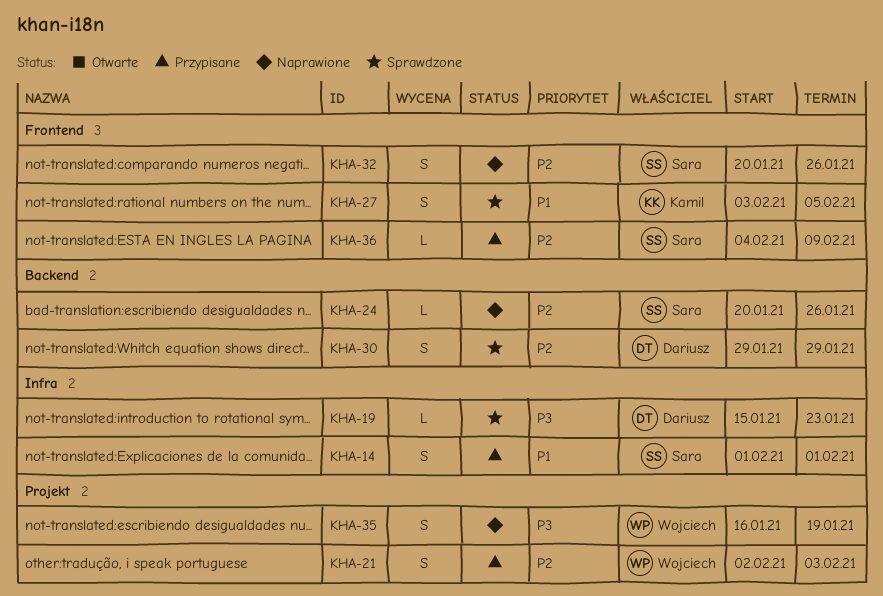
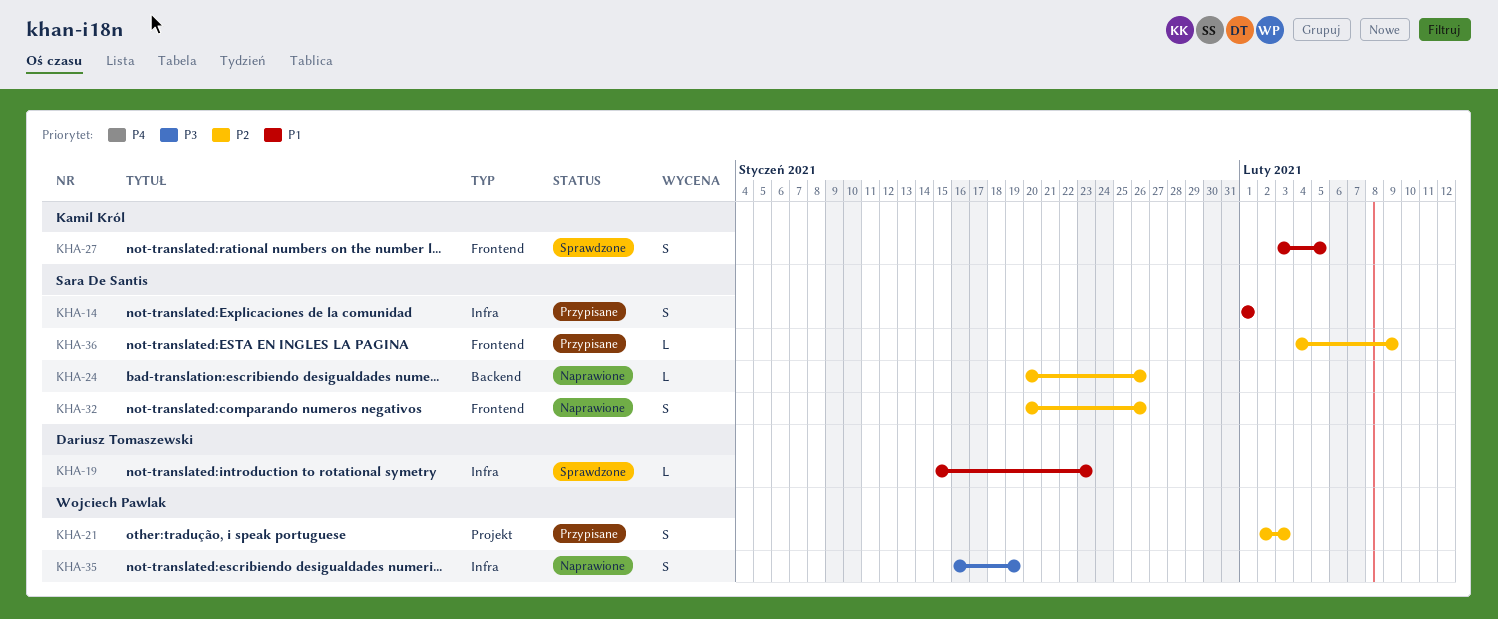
KHA-19, priority: P3 -> P1
KHA-30: present -> none
KHA-35, label: Projekt -> Infra

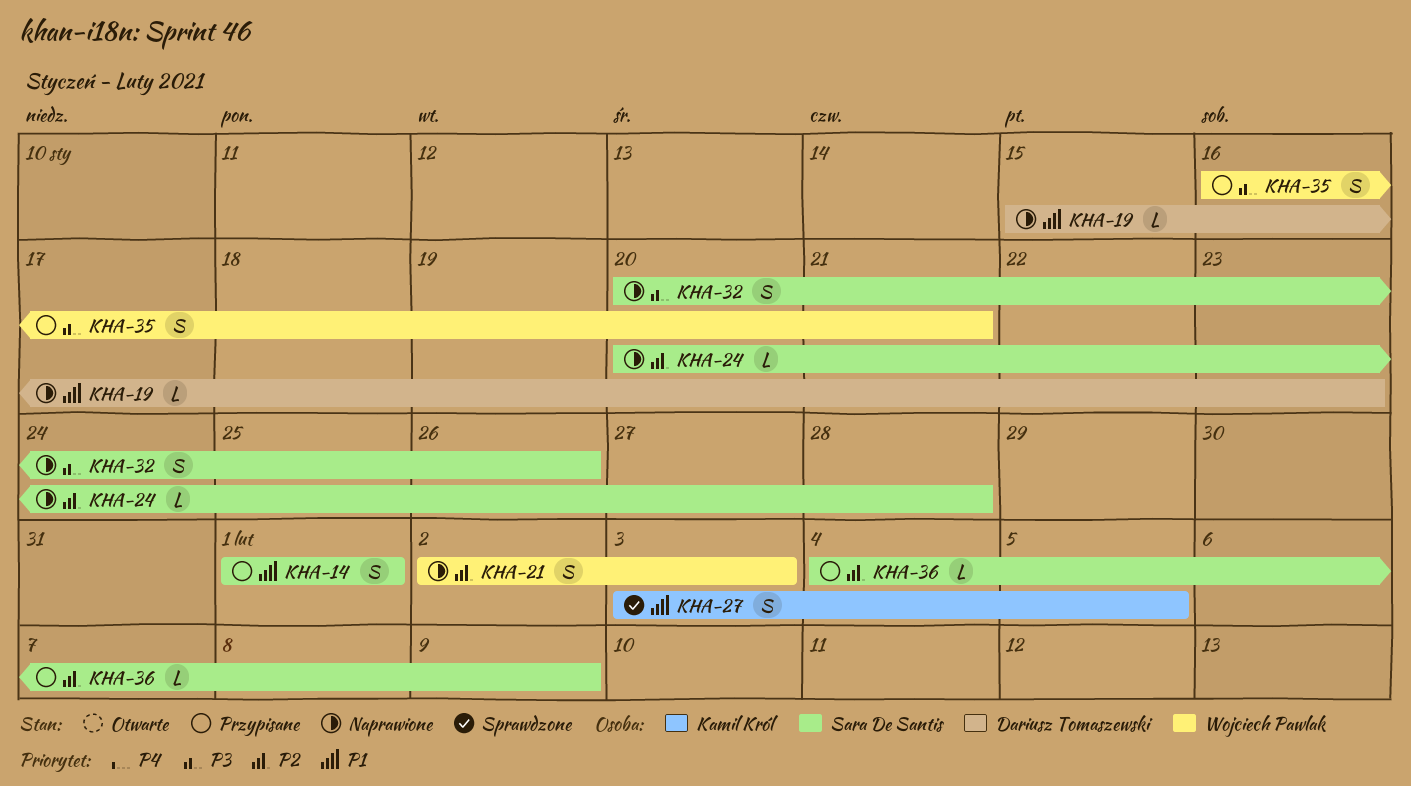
KHA-19, status: Sprawdzone -> Naprawione
KHA-21, status: Przypisane -> Naprawione
KHA-24, due: Jan 26 -> Jan 28
KHA-32, priority: P2 -> P3
KHA-35, status: Naprawione -> Przypisane
KHA-35, due: Jan 19 -> Jan 21

